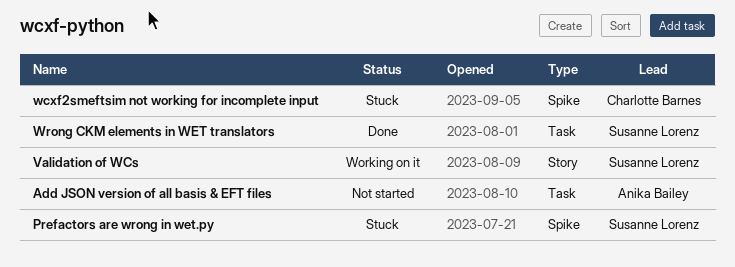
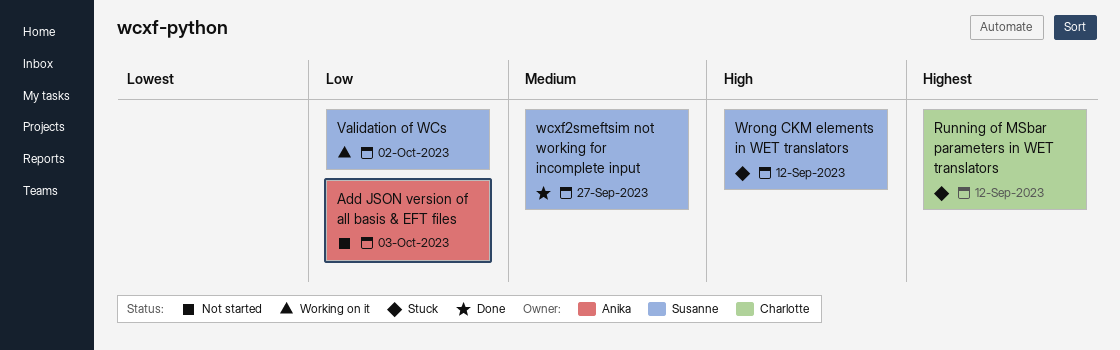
Prefactors are wrong in wet.py: present -> none
Running of MSbar parameters in WET translators: none -> present
wcxf2smeftsim not working for incomplete input, status: Stuck -> Done
wcxf2smeftsim not working for incomplete input, owner: Charlotte Barnes -> Susanne Lorenz
Wrong CKM elements in WET translators, status: Done -> Stuck

